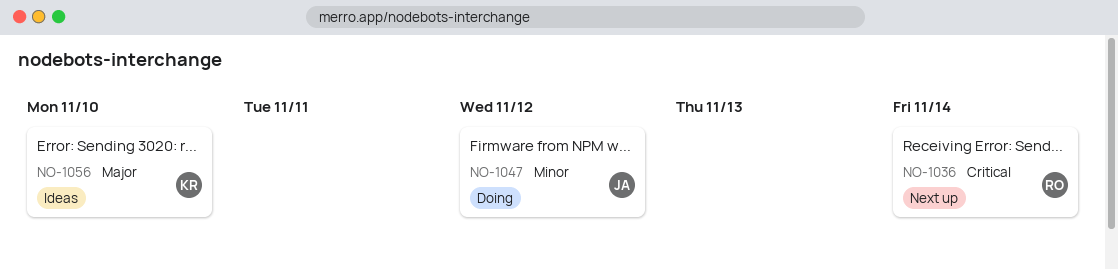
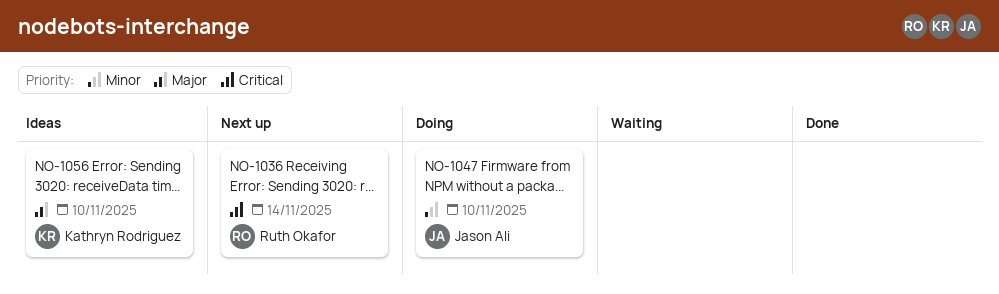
NO-1047, due: Nov 12 -> Nov 10

